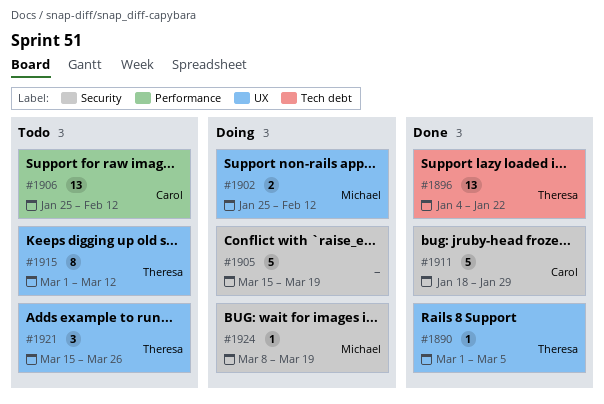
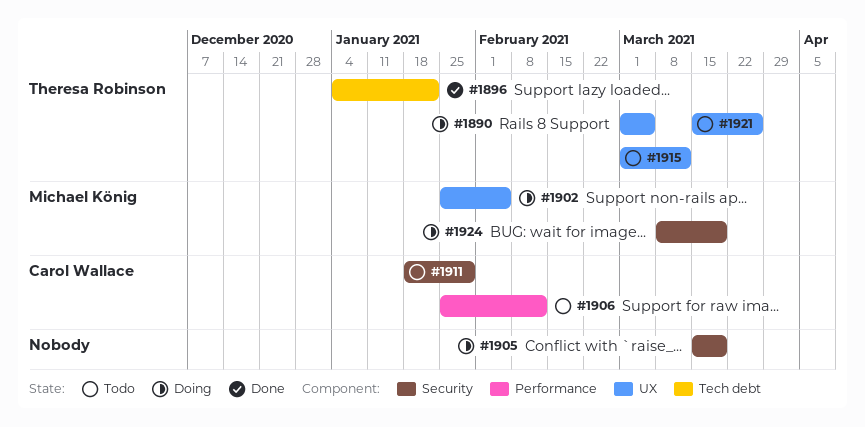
#1890, status: Done -> Doing
#1902, due: Feb 12 -> Feb 5
#1911, status: Done -> Todo

